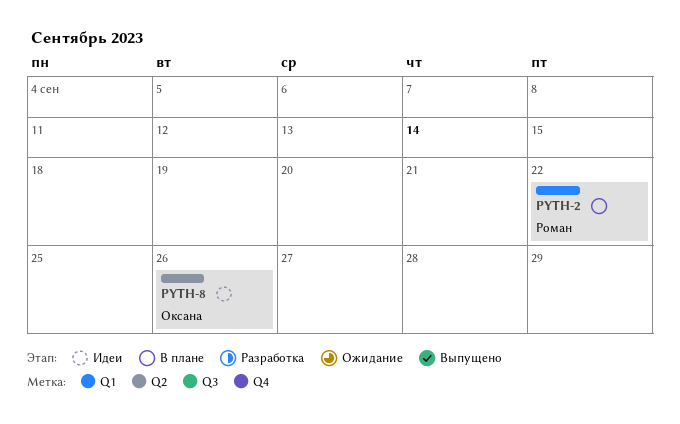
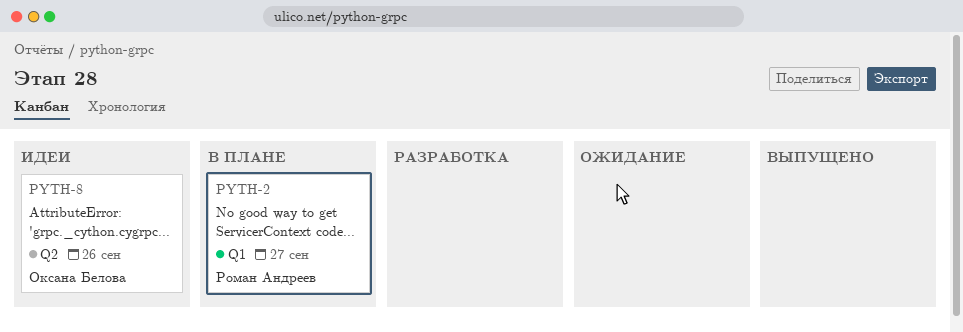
PYTH-2, due: Sep 22 -> Sep 27

